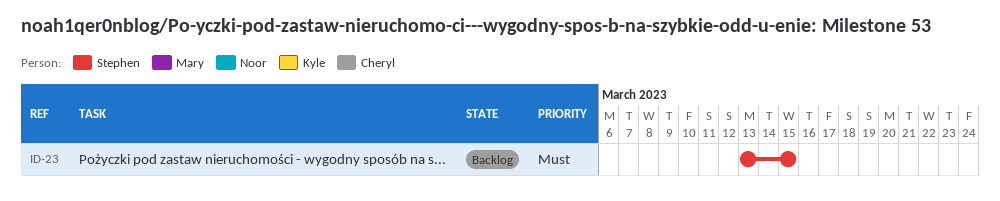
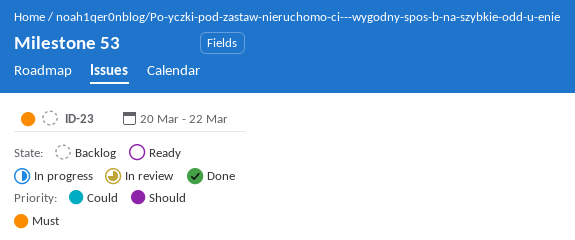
ID-23, start: Mar 13 -> Mar 20
ID-23, due: Mar 15 -> Mar 22

